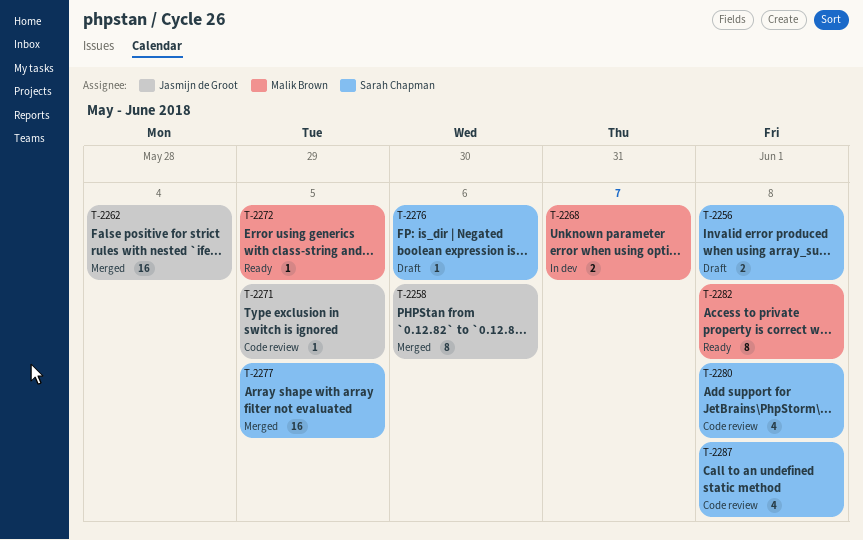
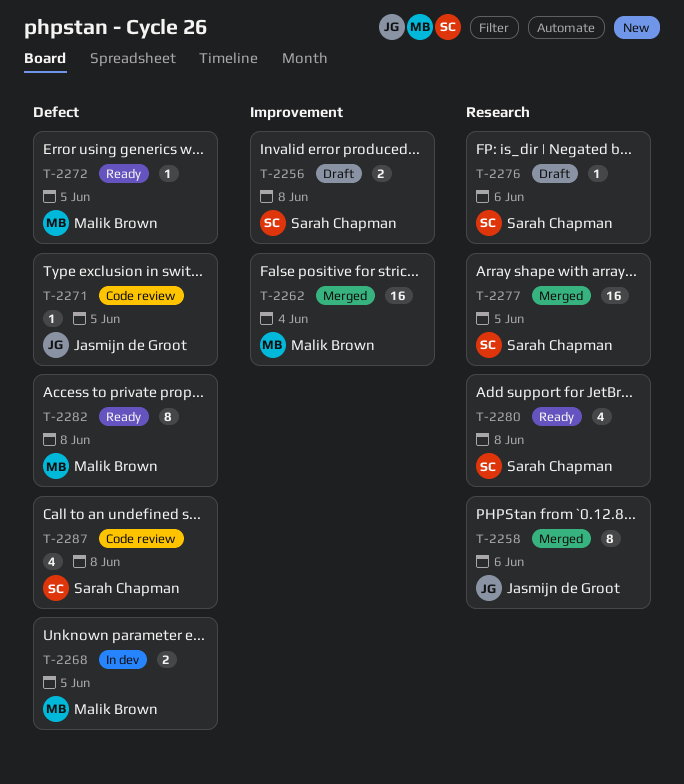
T-2262, owner: Jasmijn de Groot -> Malik Brown
T-2268, due: Jun 7 -> Jun 5
T-2280, status: Code review -> Ready

